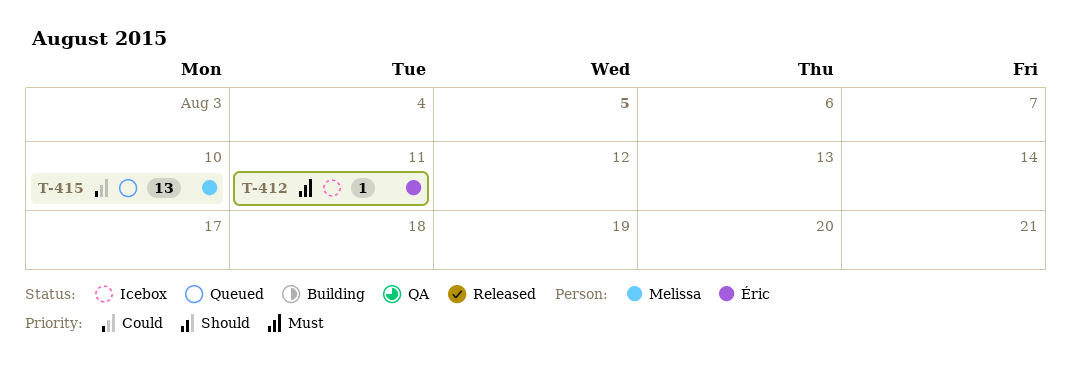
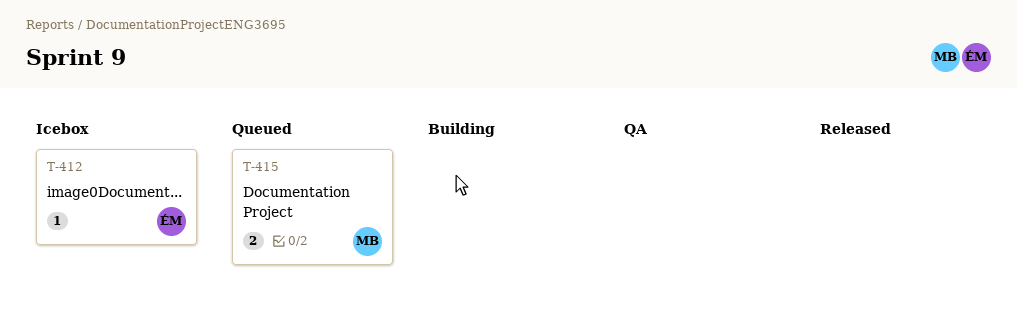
T-415, estimate: 13 -> 2

